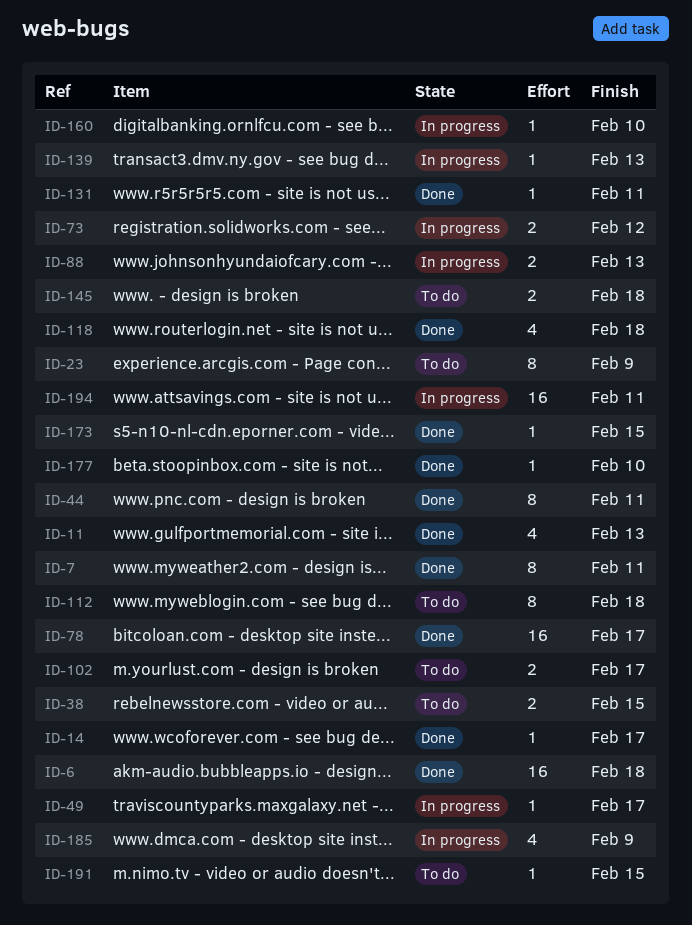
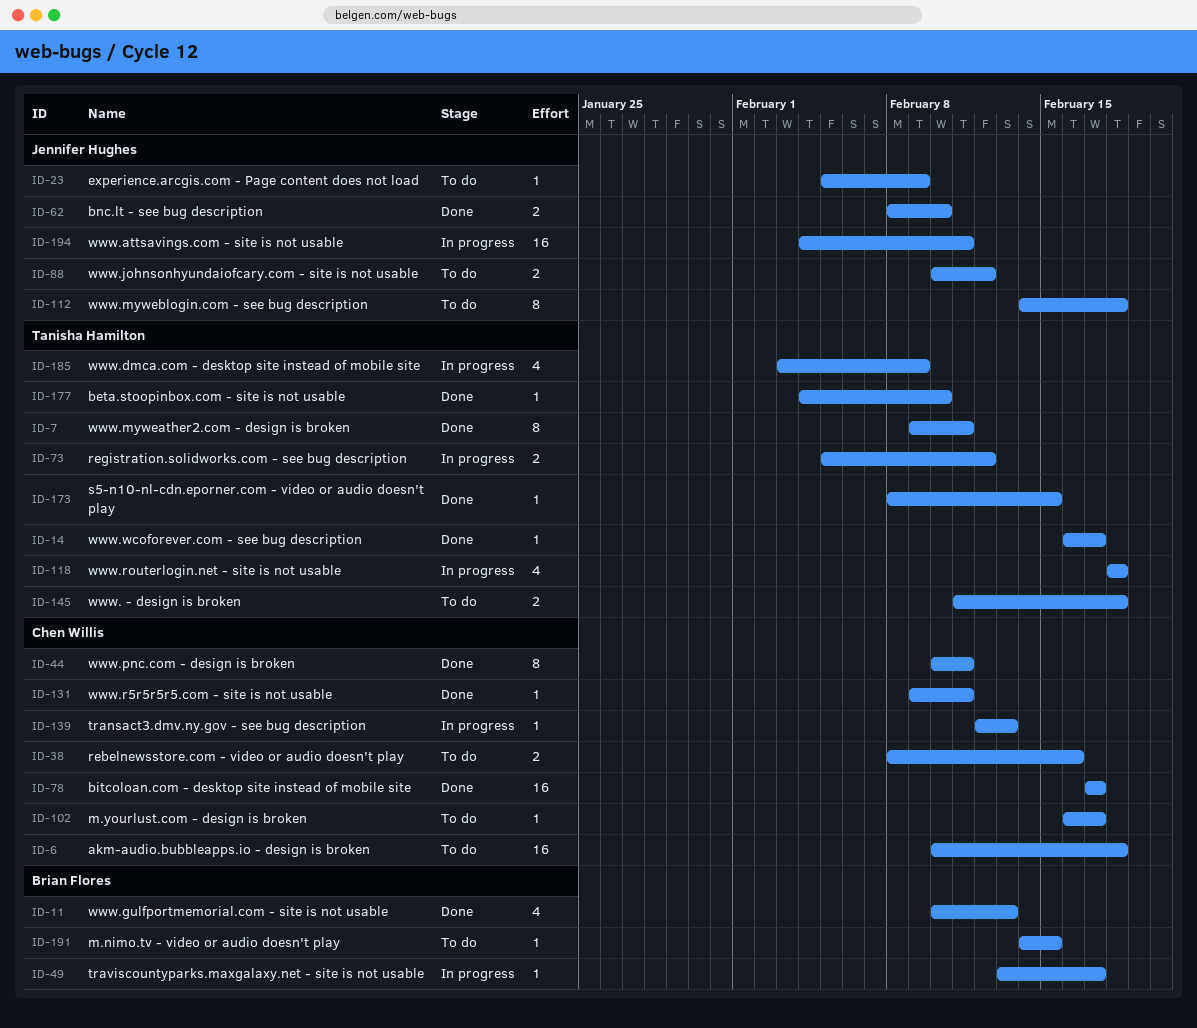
ID-6, status: Done -> To do
ID-23, estimate: 8 -> 1
ID-38, due: Feb 15 -> Feb 16
ID-62: none -> present
ID-88, status: In progress -> To do
ID-88, due: Feb 13 -> Feb 12
ID-102, estimate: 2 -> 1
ID-118, status: Done -> In progress
ID-160: present -> none

